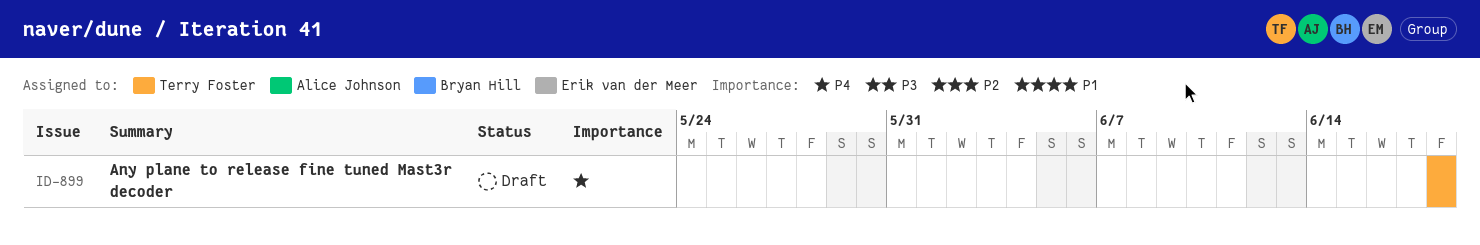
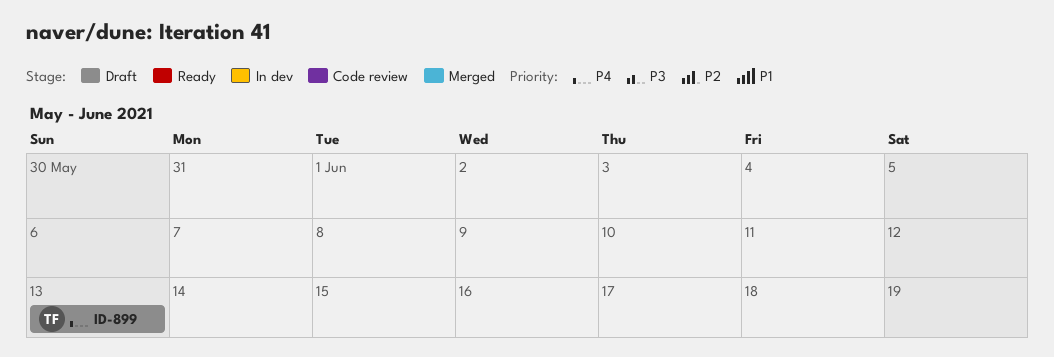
ID-899, start: Jun 18 -> Jun 13
ID-899, due: Jun 18 -> Jun 13

